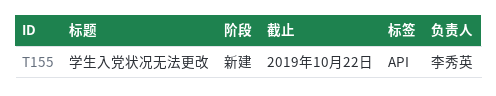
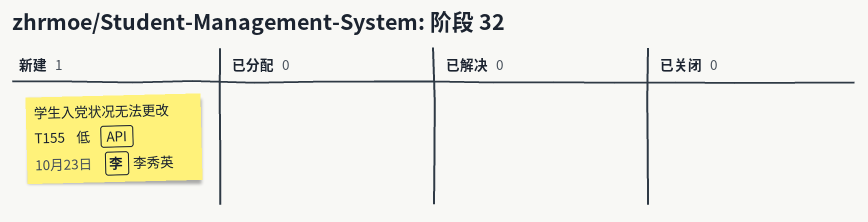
T155, due: Oct 22 -> Oct 23

